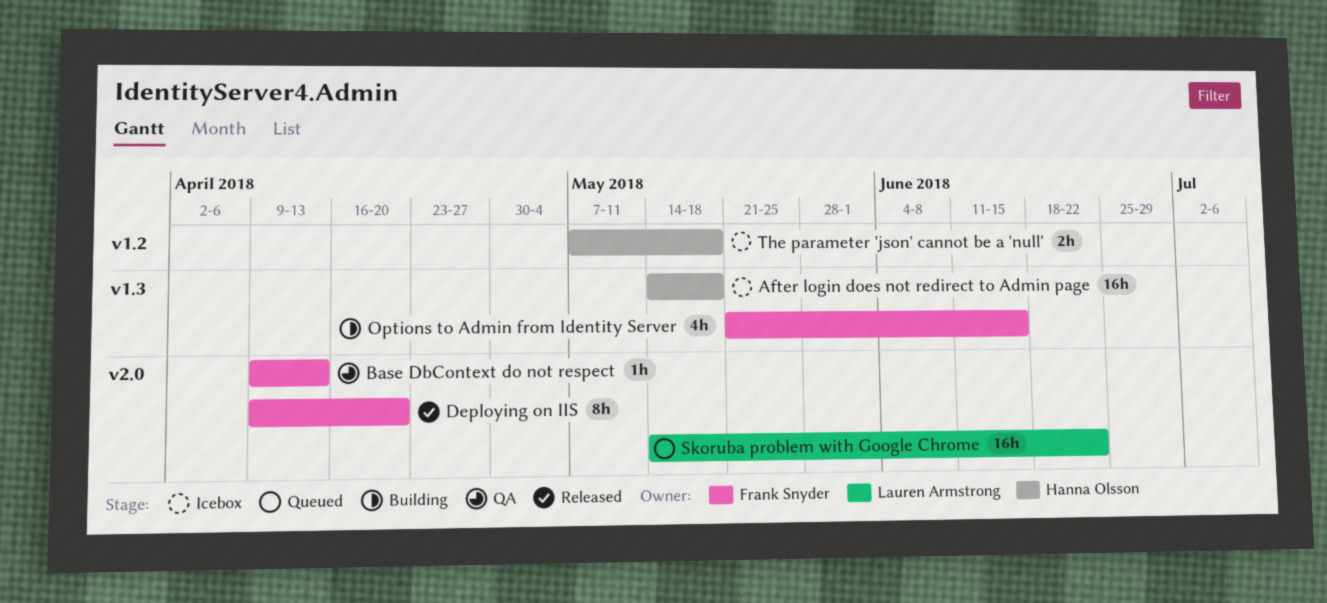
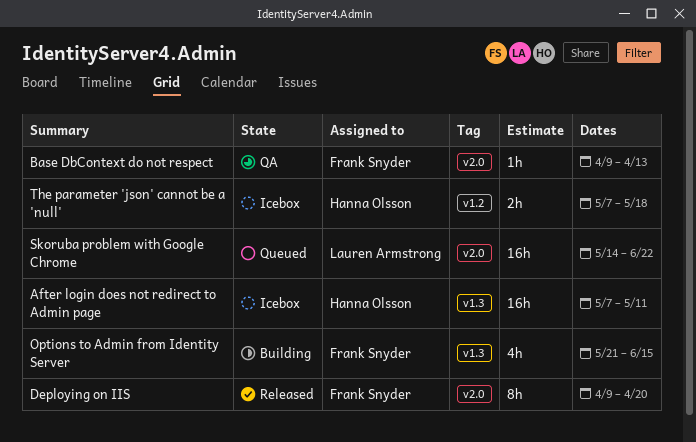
After login does not redirect to Admin page, start: May 14 -> May 7
After login does not redirect to Admin page, due: May 18 -> May 11

